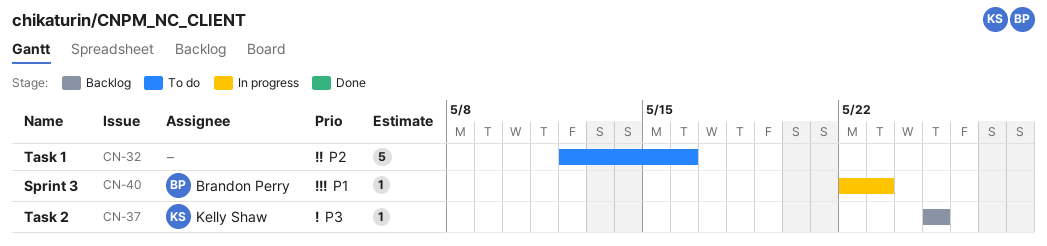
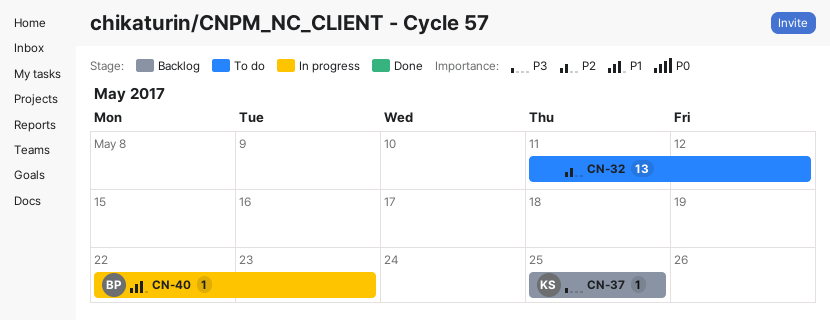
CN-32, estimate: 5 -> 13
CN-32, start: May 12 -> May 11
CN-32, due: May 16 -> May 12

